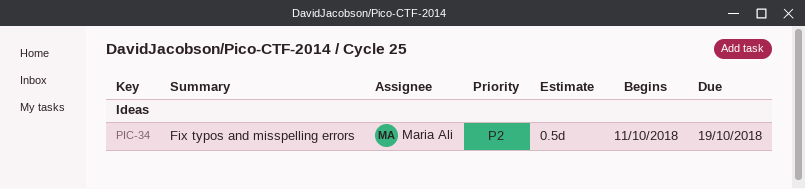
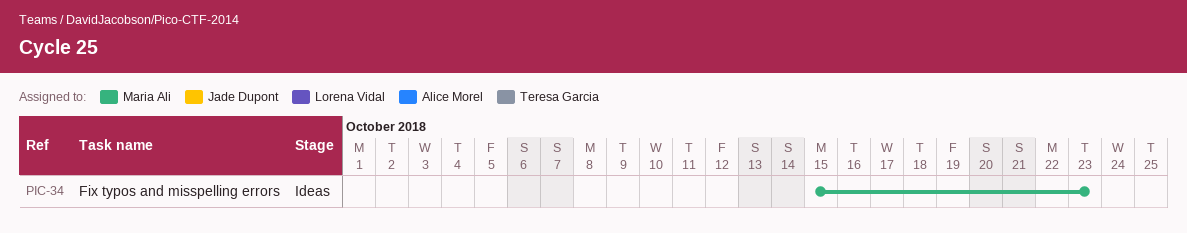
PIC-34, start: Oct 11 -> Oct 15
PIC-34, due: Oct 19 -> Oct 23

